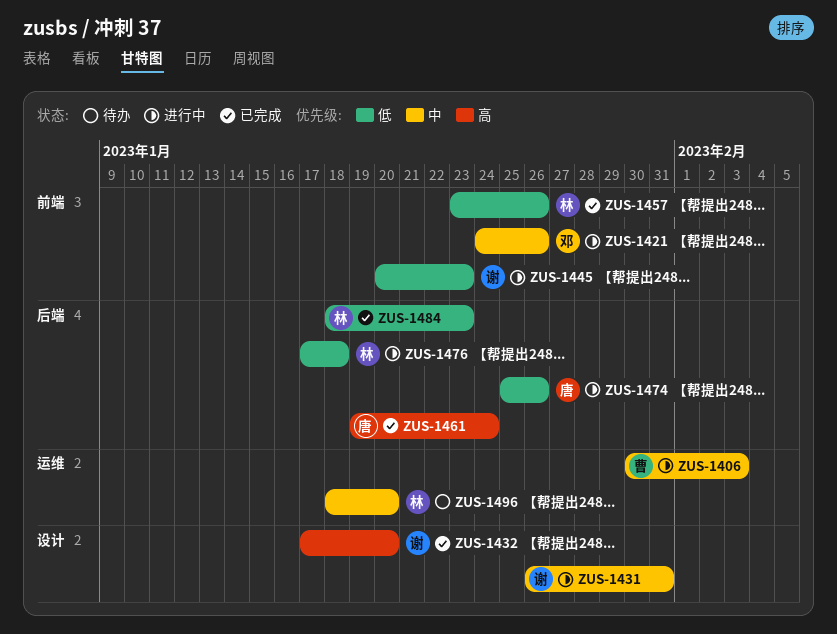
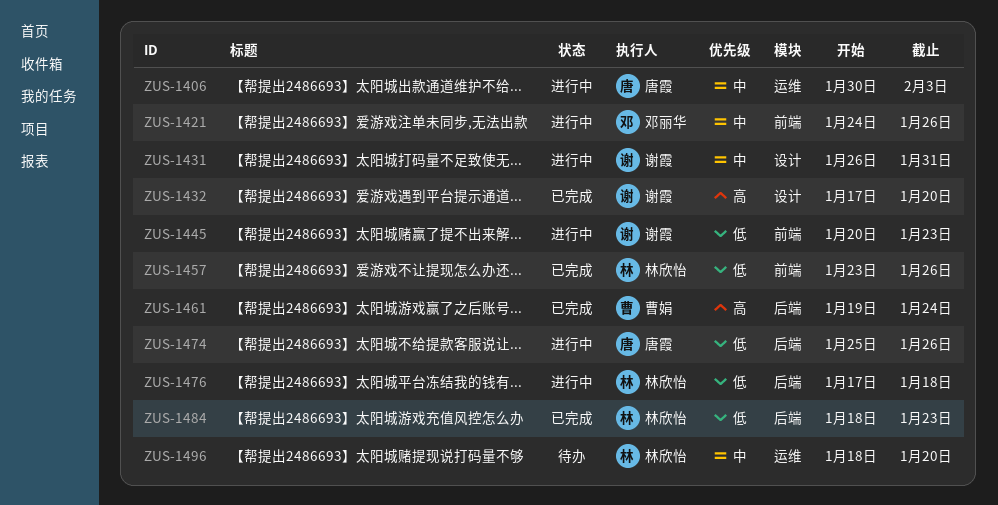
ZUS-1406, owner: 曹娟 -> 唐霞
ZUS-1461, owner: 唐霞 -> 曹娟

